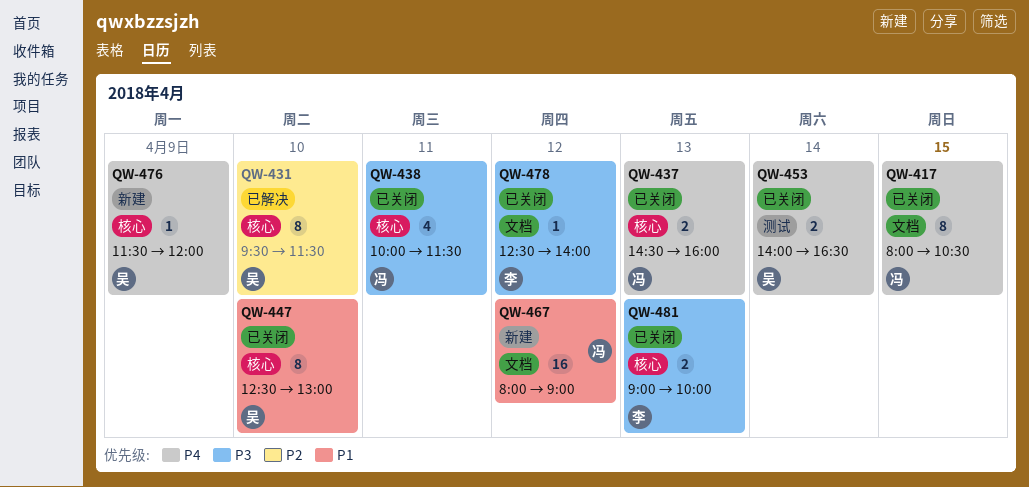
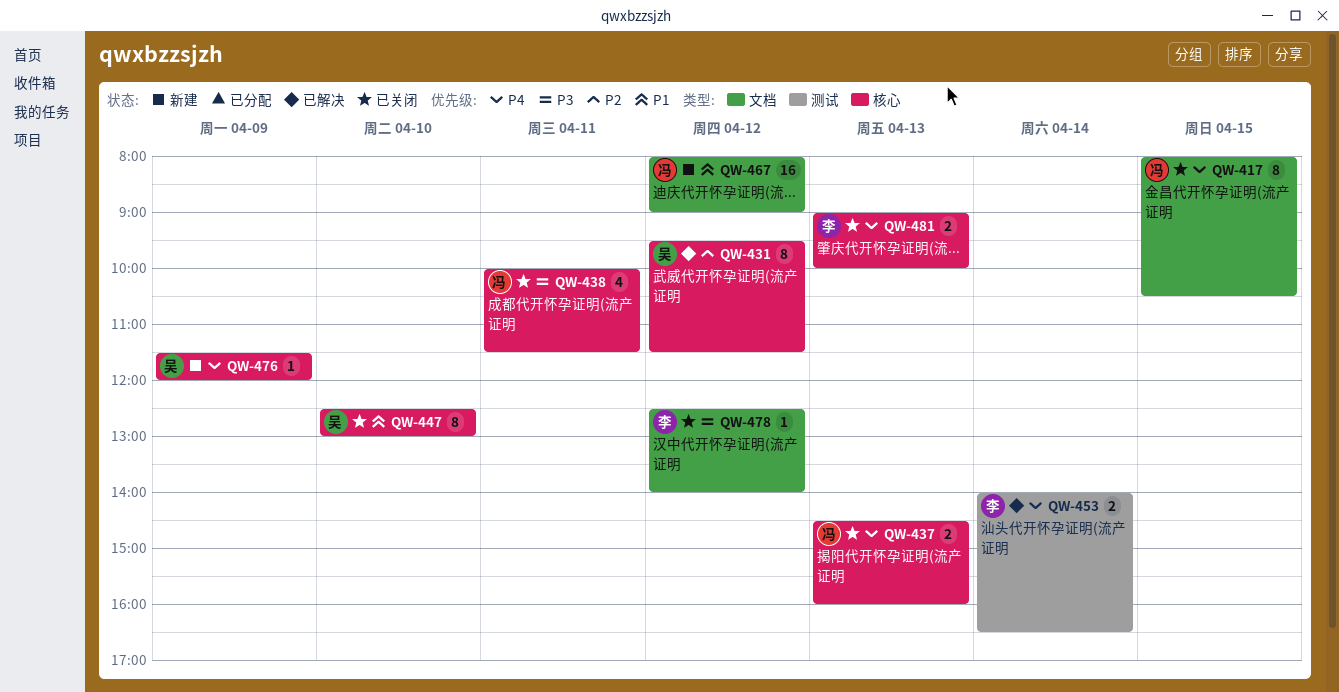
QW-431, day: Apr 10 -> Apr 12
QW-453, status: 已关闭 -> 已解决
QW-453, owner: 吴 -> 李
QW-481, priority: P3 -> P4

